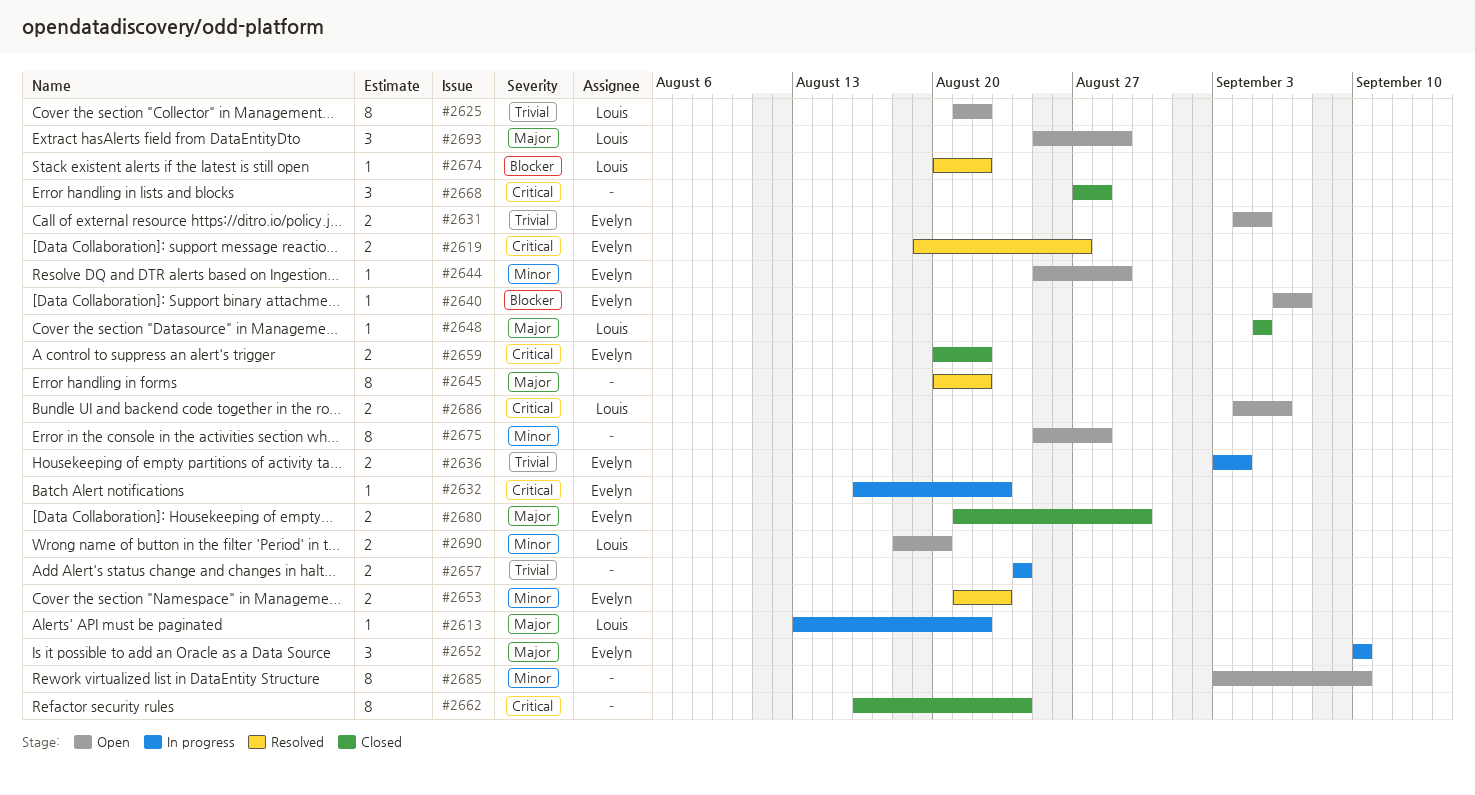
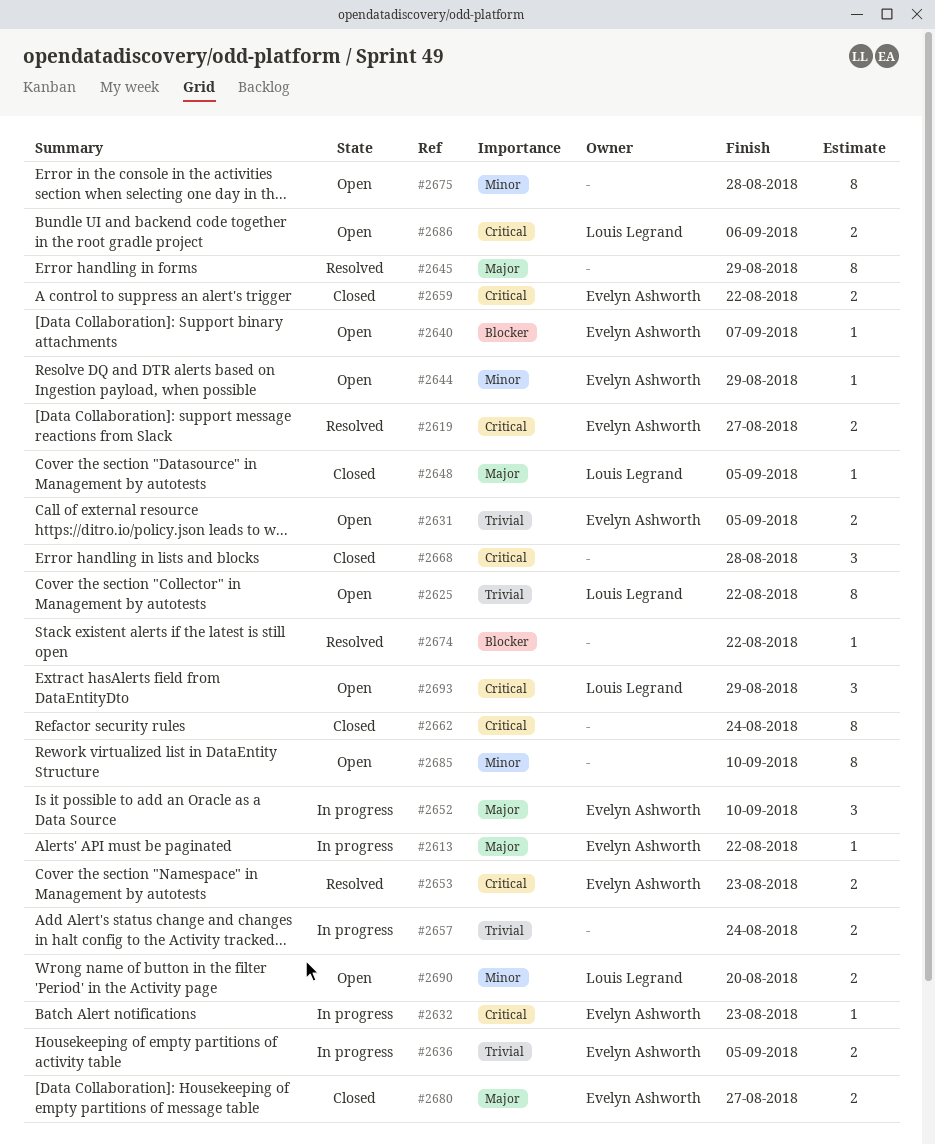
#2613, owner: Louis Legrand -> Evelyn Ashworth
#2636, due: Sep 4 -> Sep 5
#2645, due: Aug 22 -> Aug 29
#2653, priority: Minor -> Critical
#2674, owner: Louis Legrand -> none
#2680, due: Aug 30 -> Aug 27
#2693, priority: Major -> Critical

